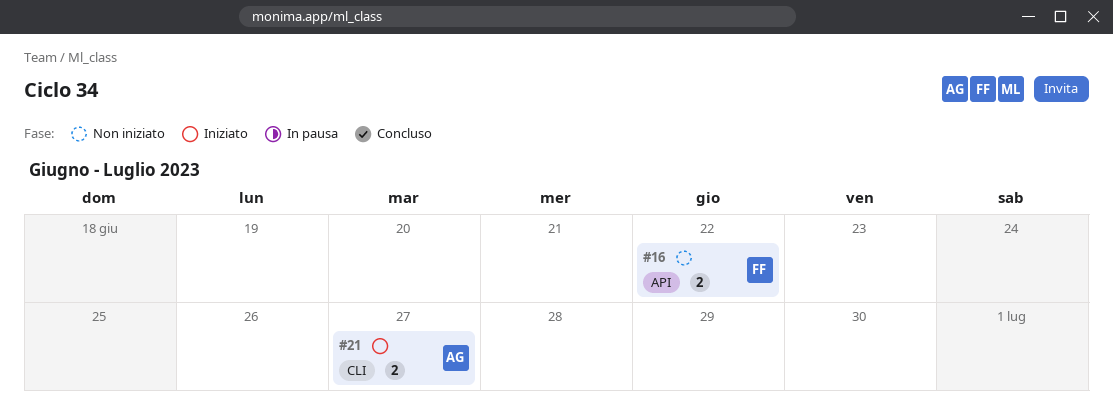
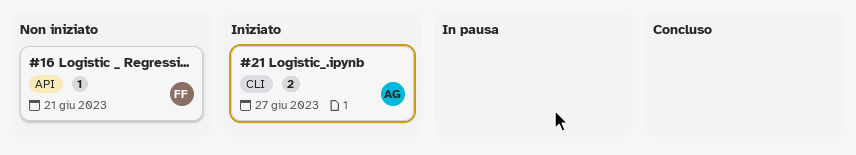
#16, estimate: 2 -> 1
#16, due: Jun 22 -> Jun 21

